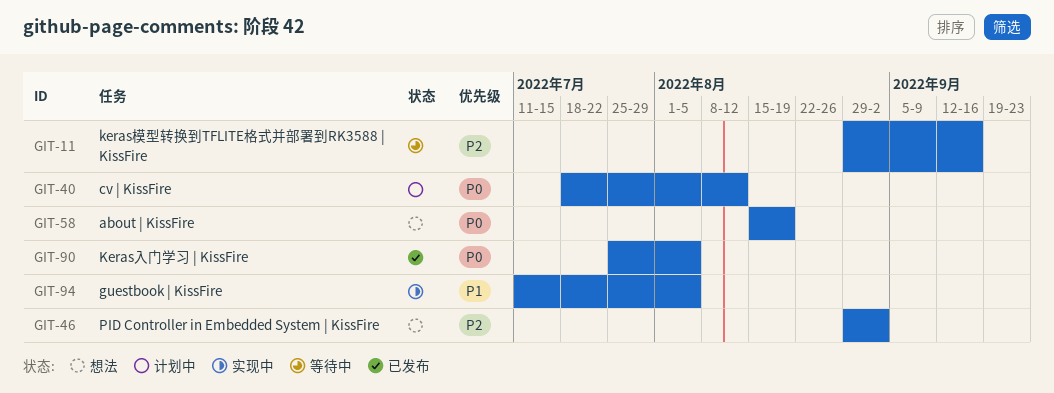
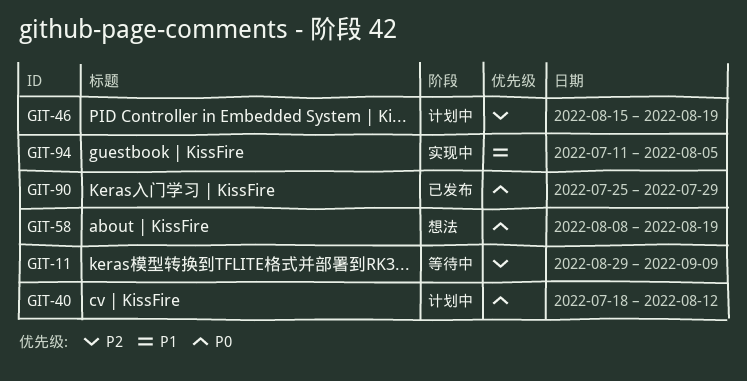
GIT-11, due: Sep 16 -> Sep 9
GIT-46, status: 想法 -> 计划中
GIT-46, start: Aug 29 -> Aug 15
GIT-46, due: Sep 2 -> Aug 19
GIT-58, start: Aug 15 -> Aug 8
GIT-90, due: Aug 5 -> Jul 29

